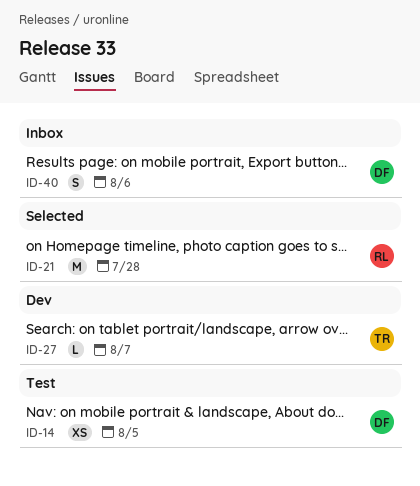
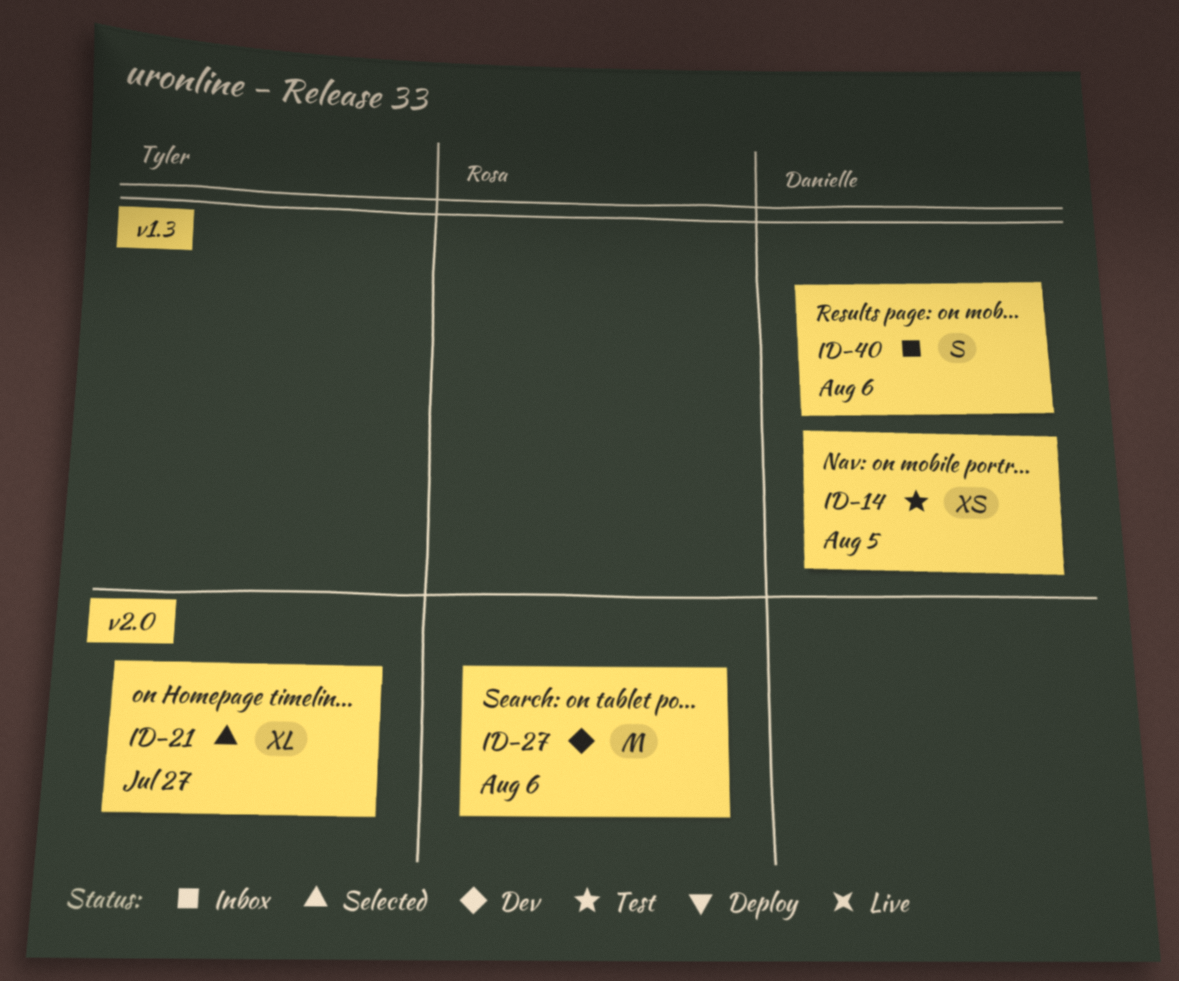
ID-21, owner: Rosa -> Tyler
ID-21, estimate: M -> XL
ID-21, due: Jul 28 -> Jul 27
ID-27, owner: Tyler -> Rosa
ID-27, estimate: L -> M
ID-27, due: Aug 7 -> Aug 6

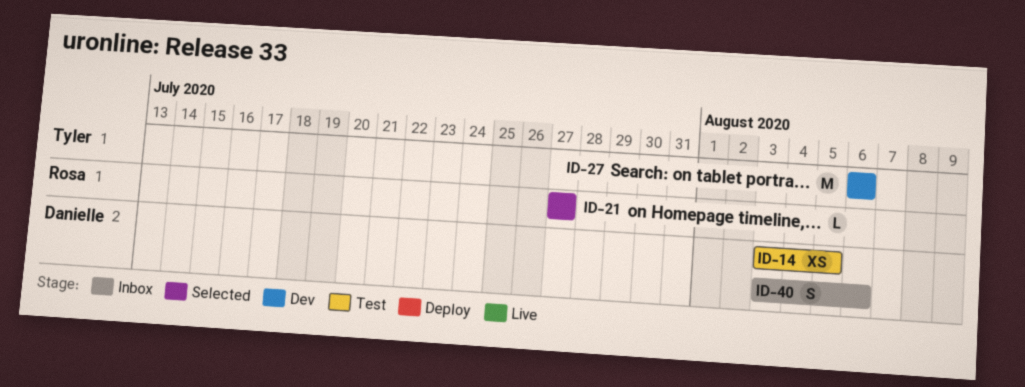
ID-21, owner: Tyler -> Rosa
ID-21, estimate: XL -> L
ID-27, owner: Rosa -> Tyler

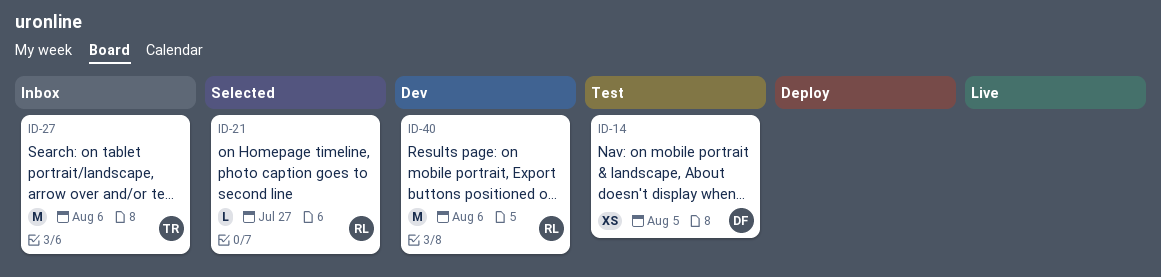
ID-27, status: Dev -> Inbox
ID-40, status: Inbox -> Dev
ID-40, owner: Danielle -> Rosa
ID-40, estimate: S -> M

